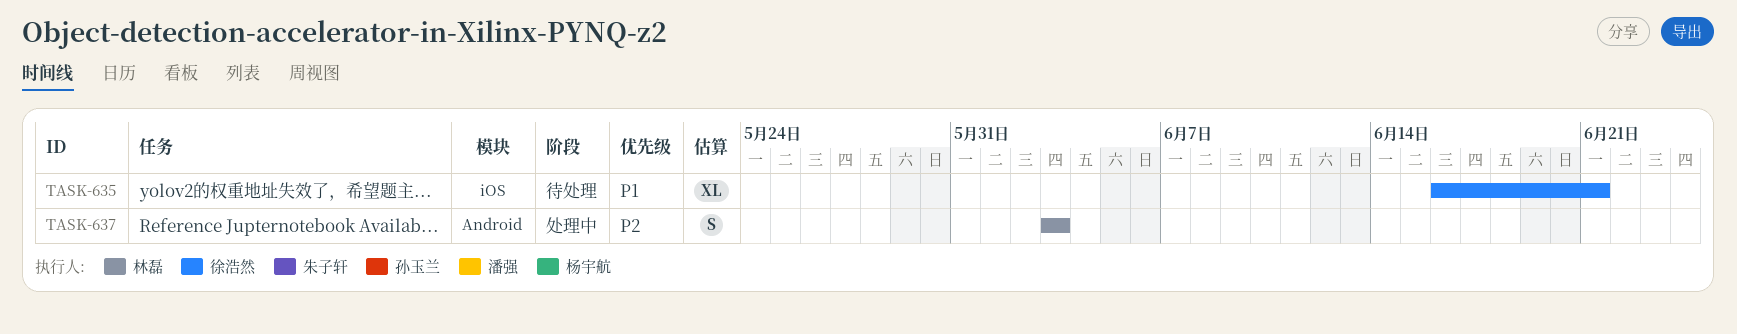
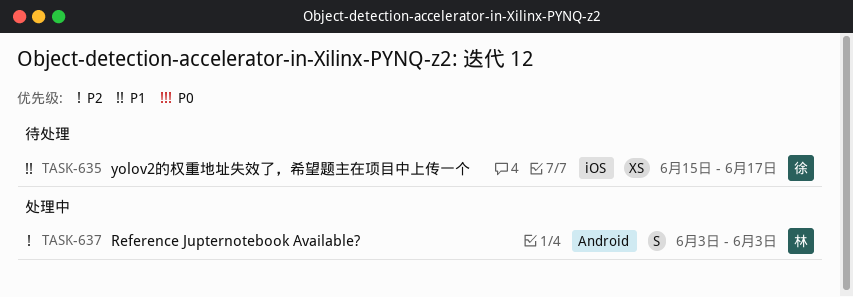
TASK-635, estimate: XL -> XS
TASK-635, start: Jun 16 -> Jun 15
TASK-635, due: Jun 21 -> Jun 17

